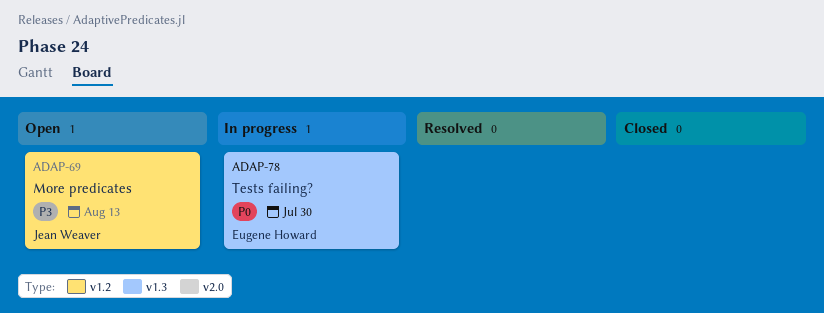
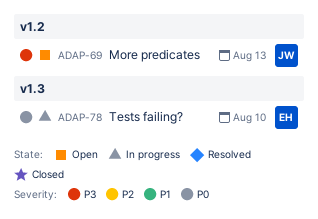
ADAP-78, due: Jul 30 -> Aug 10

